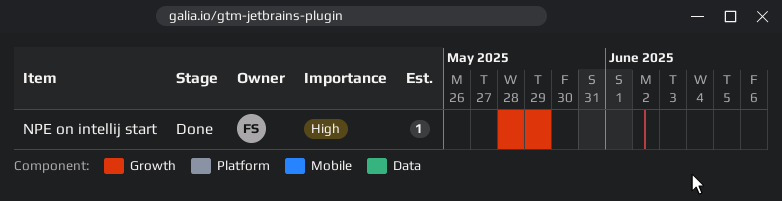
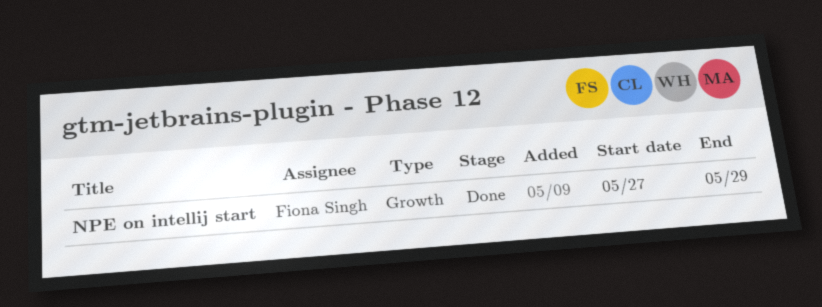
NPE on intellij start, start: May 28 -> May 27

